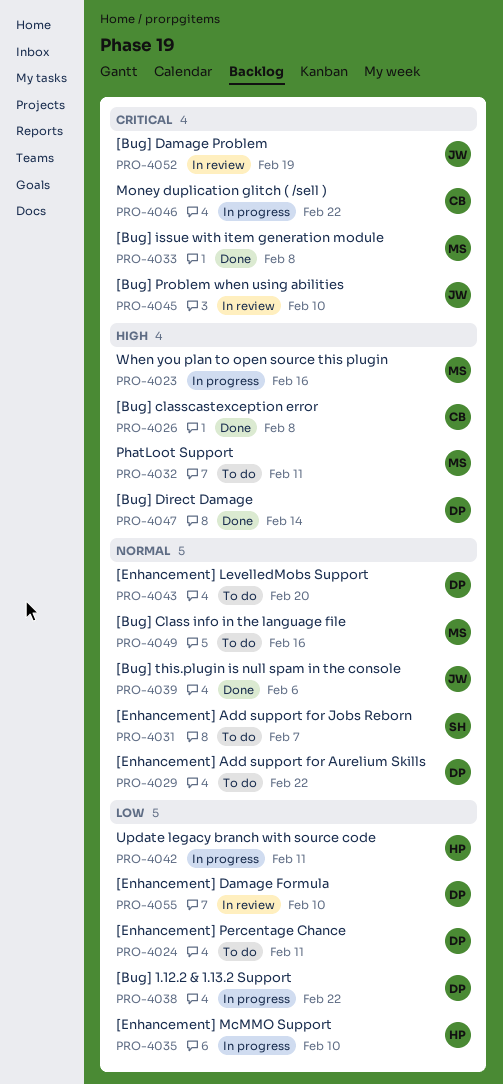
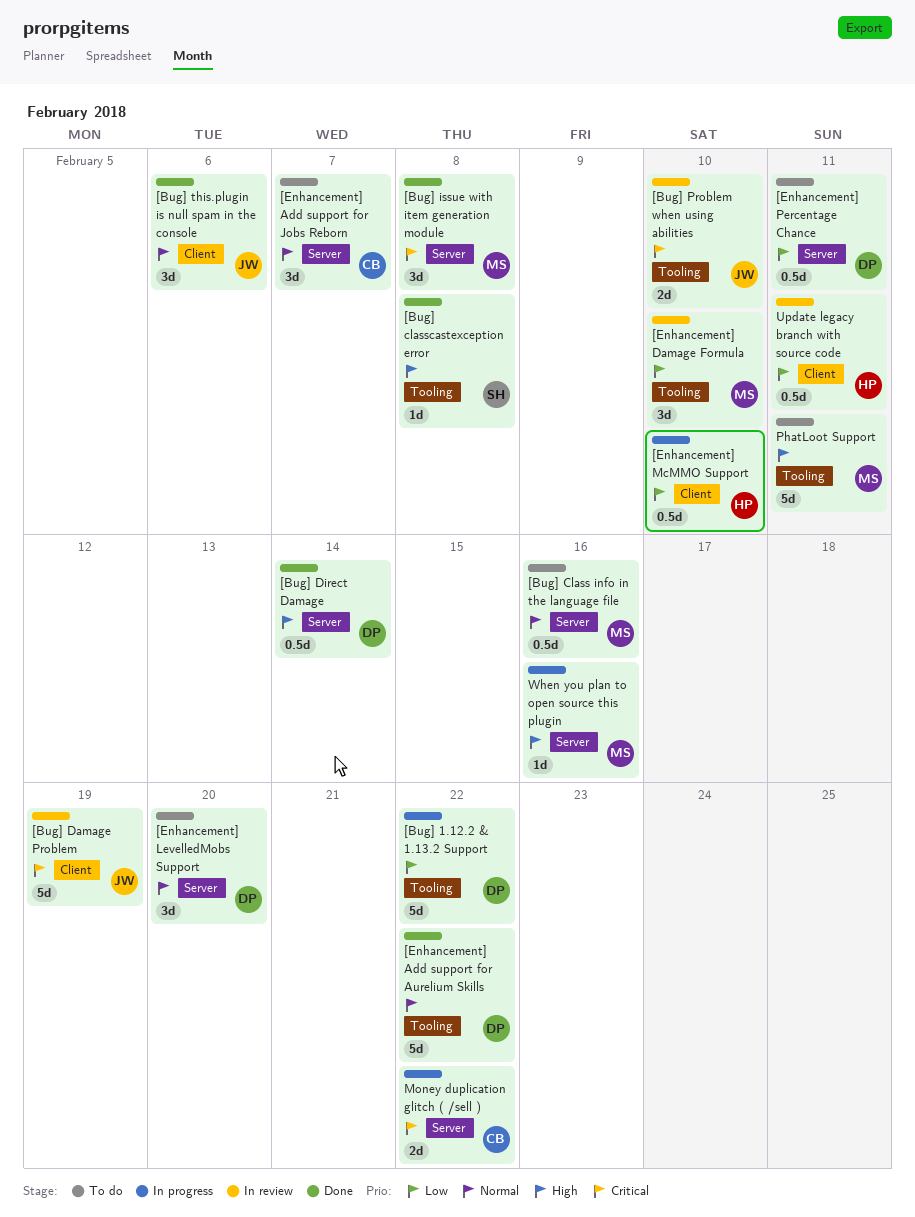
[Bug] classcastexception error, owner: CB -> SH
[Enhancement] Add support for Aurelium Skills, status: To do -> Done
[Enhancement] Add support for Jobs Reborn, owner: SH -> CB
[Enhancement] Damage Formula, owner: DP -> MS
Update legacy branch with source code, status: In progress -> In review

